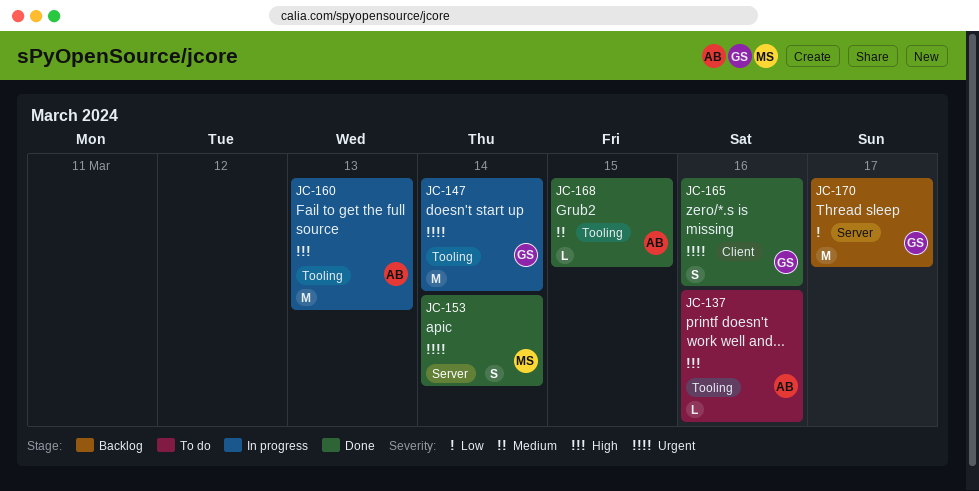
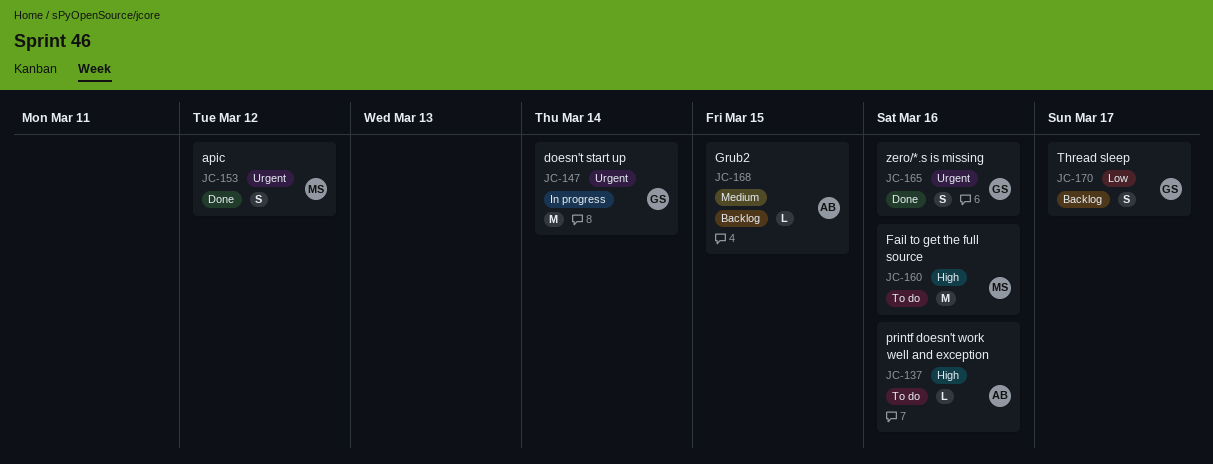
JC-153, due: Mar 14 -> Mar 12
JC-160, status: In progress -> To do
JC-160, owner: AB -> MS
JC-160, due: Mar 13 -> Mar 16
JC-168, status: Done -> Backlog
JC-170, estimate: M -> S

